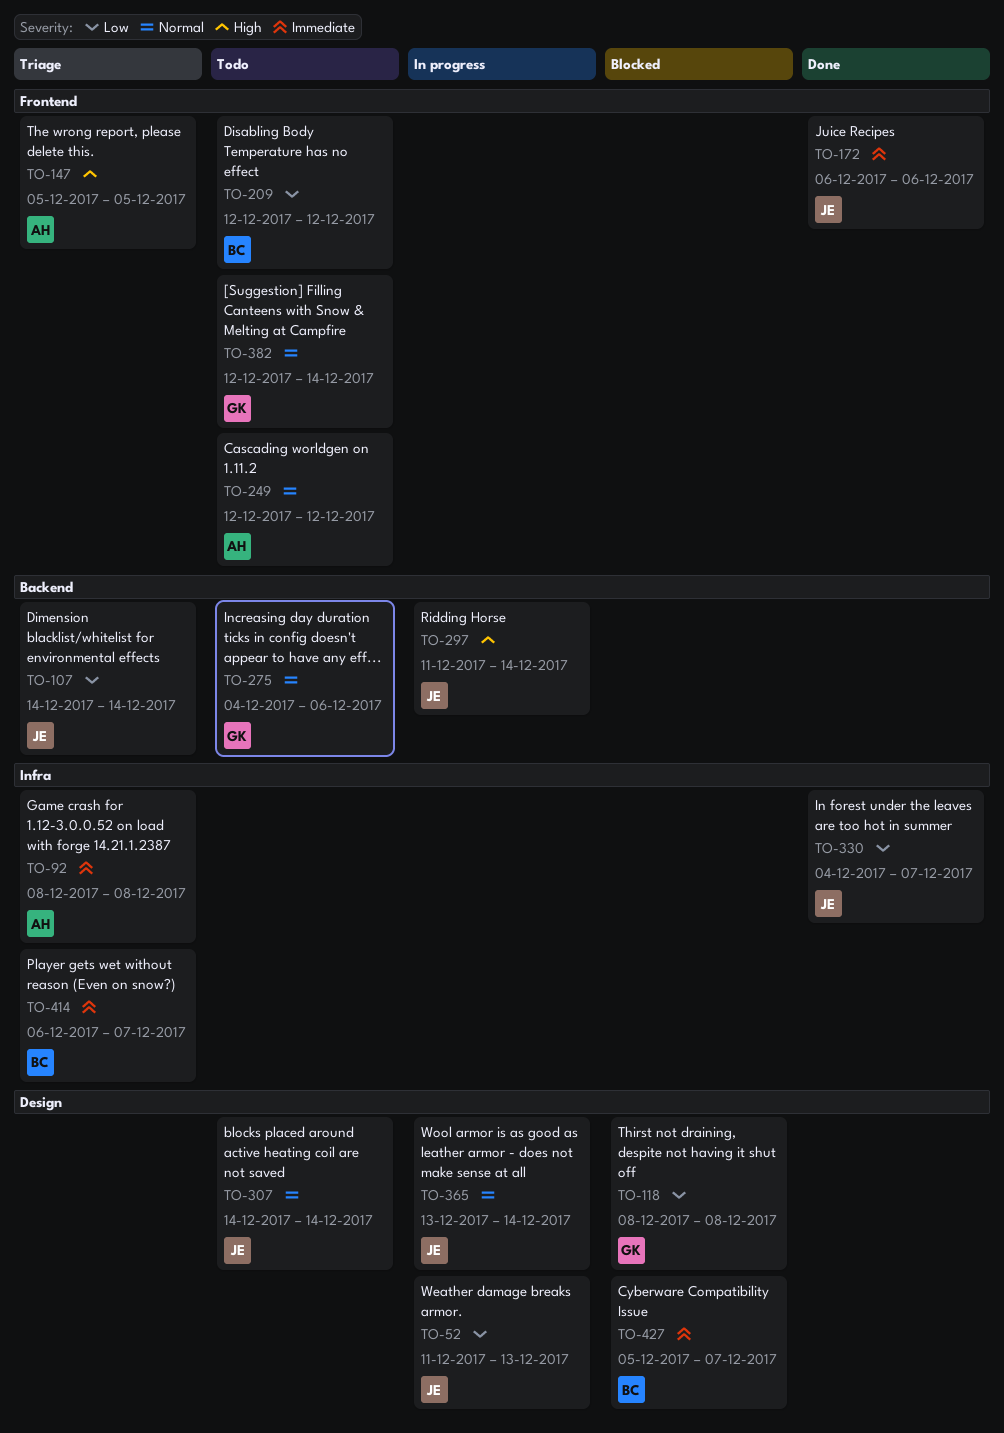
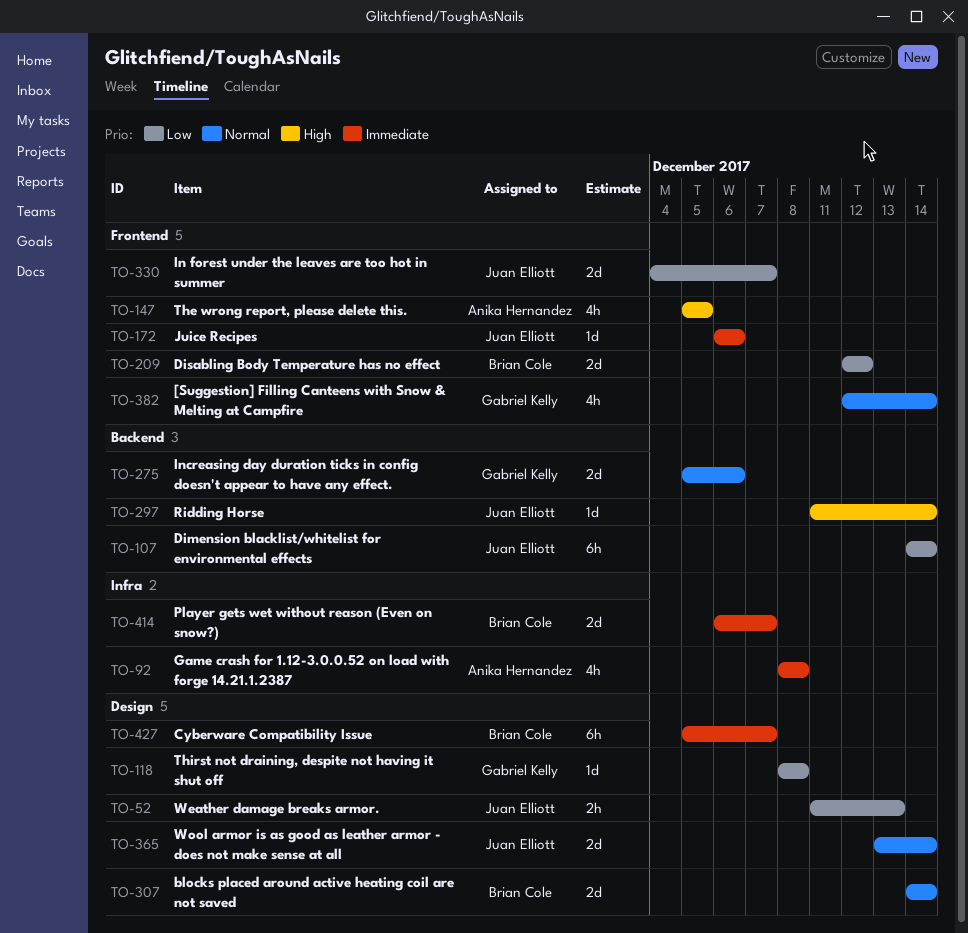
TO-249: present -> none
TO-275, start: Dec 4 -> Dec 5
TO-307, owner: Juan Elliott -> Brian Cole
TO-330, label: Infra -> Frontend

